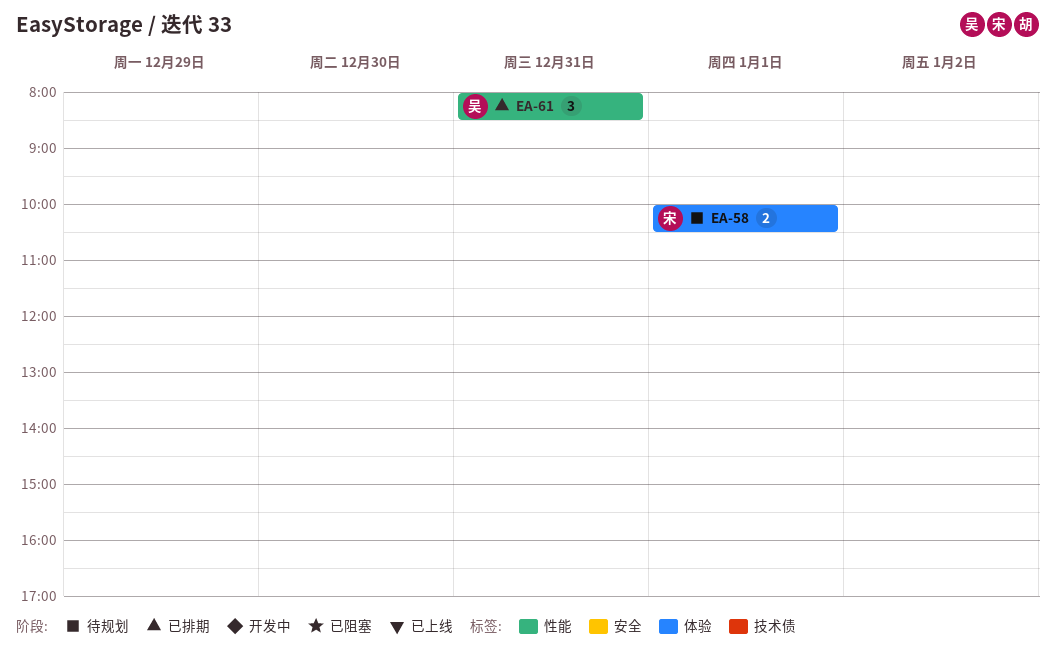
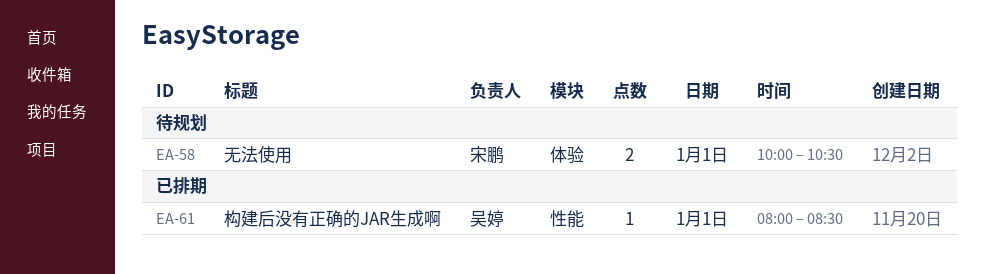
EA-61, estimate: 3 -> 1
EA-61, day: Dec 31 -> Jan 1

